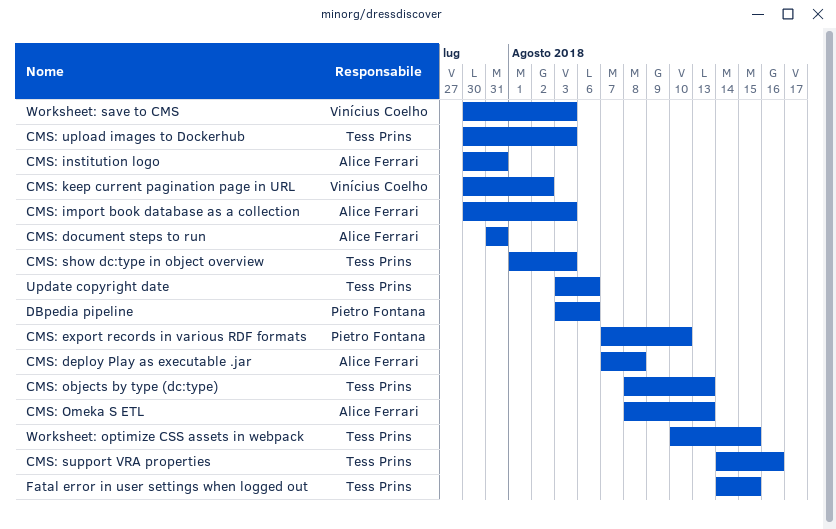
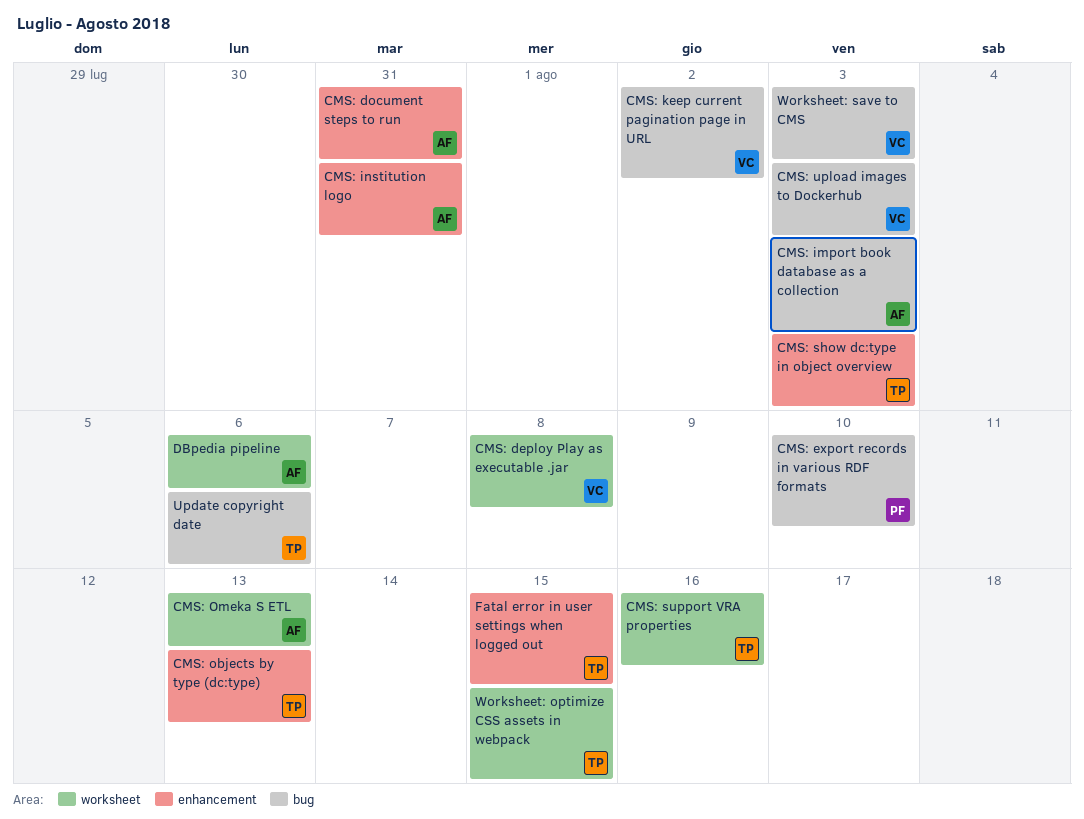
CMS: deploy Play as executable .jar, owner: Alice Ferrari -> Vinícius Coelho
CMS: upload images to Dockerhub, owner: Tess Prins -> Vinícius Coelho
DBpedia pipeline, owner: Pietro Fontana -> Alice Ferrari

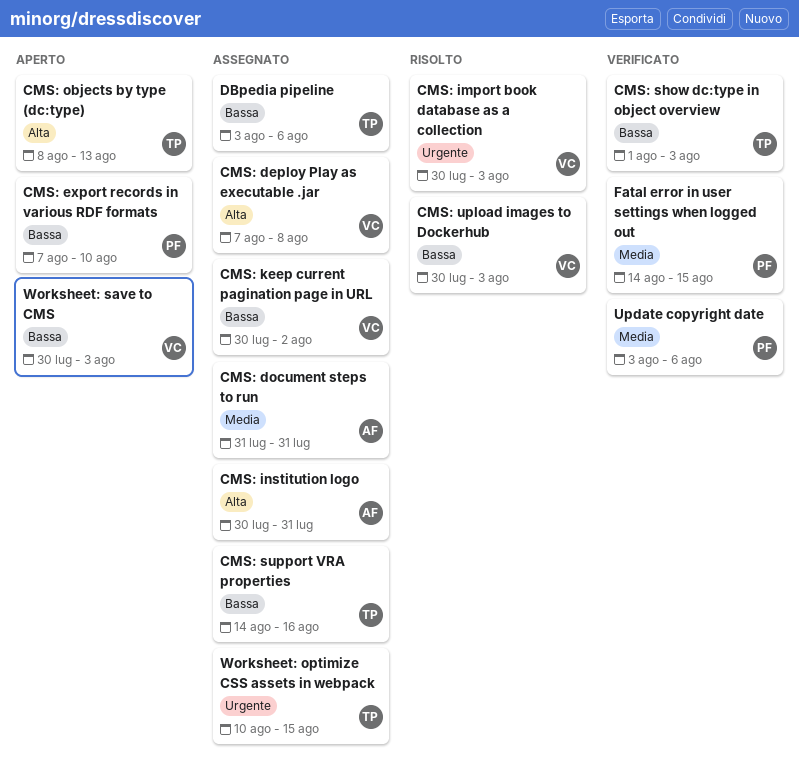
CMS: import book database as a collection, owner: AF -> VC
CMS: Omeka S ETL: present -> none
DBpedia pipeline, owner: AF -> TP
Fatal error in user settings when logged out, owner: TP -> PF
Update copyright date, owner: TP -> PF

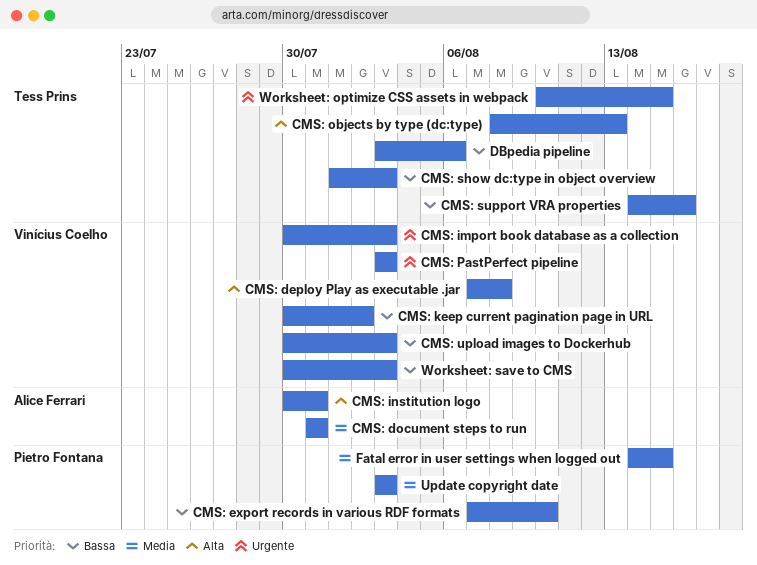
CMS: PastPerfect pipeline: none -> present
Update copyright date, due: Aug 6 -> Aug 3

